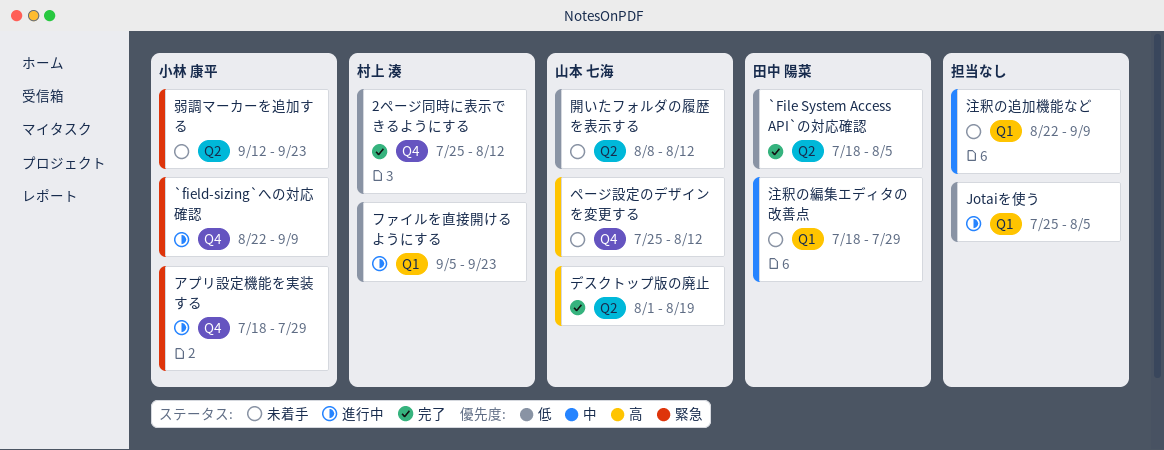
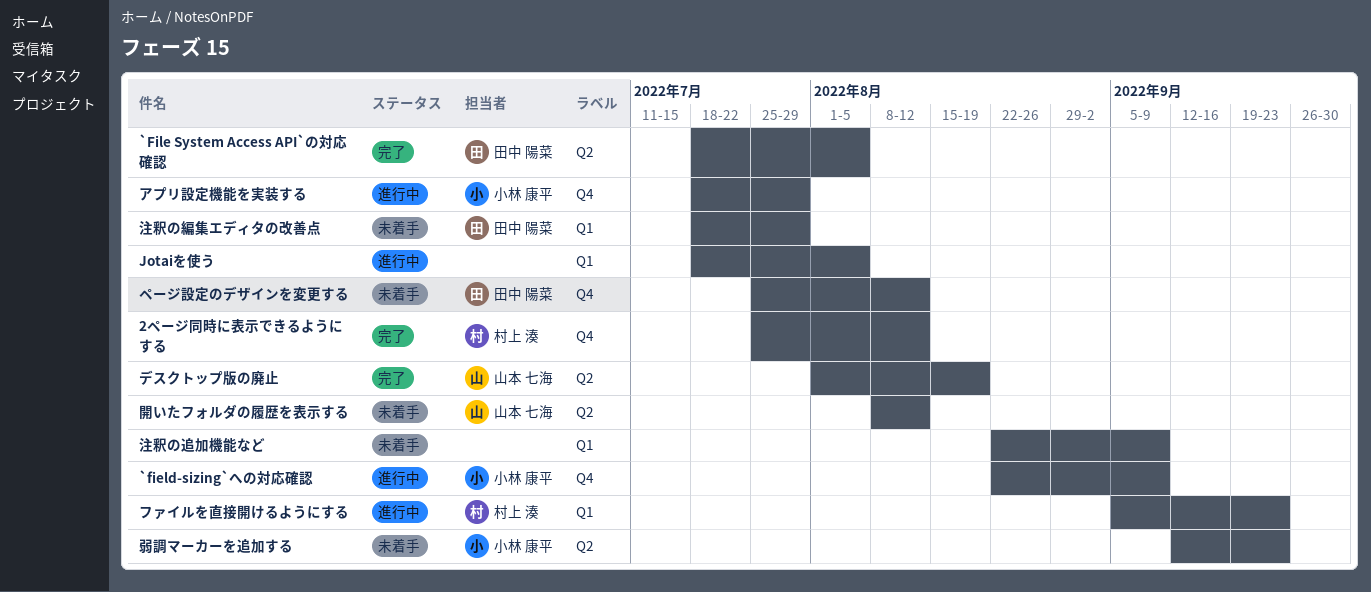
Jotaiを使う, start: Jul 25 -> Jul 18
ページ設定のデザインを変更する, owner: 山本 七海 -> 田中 陽菜

